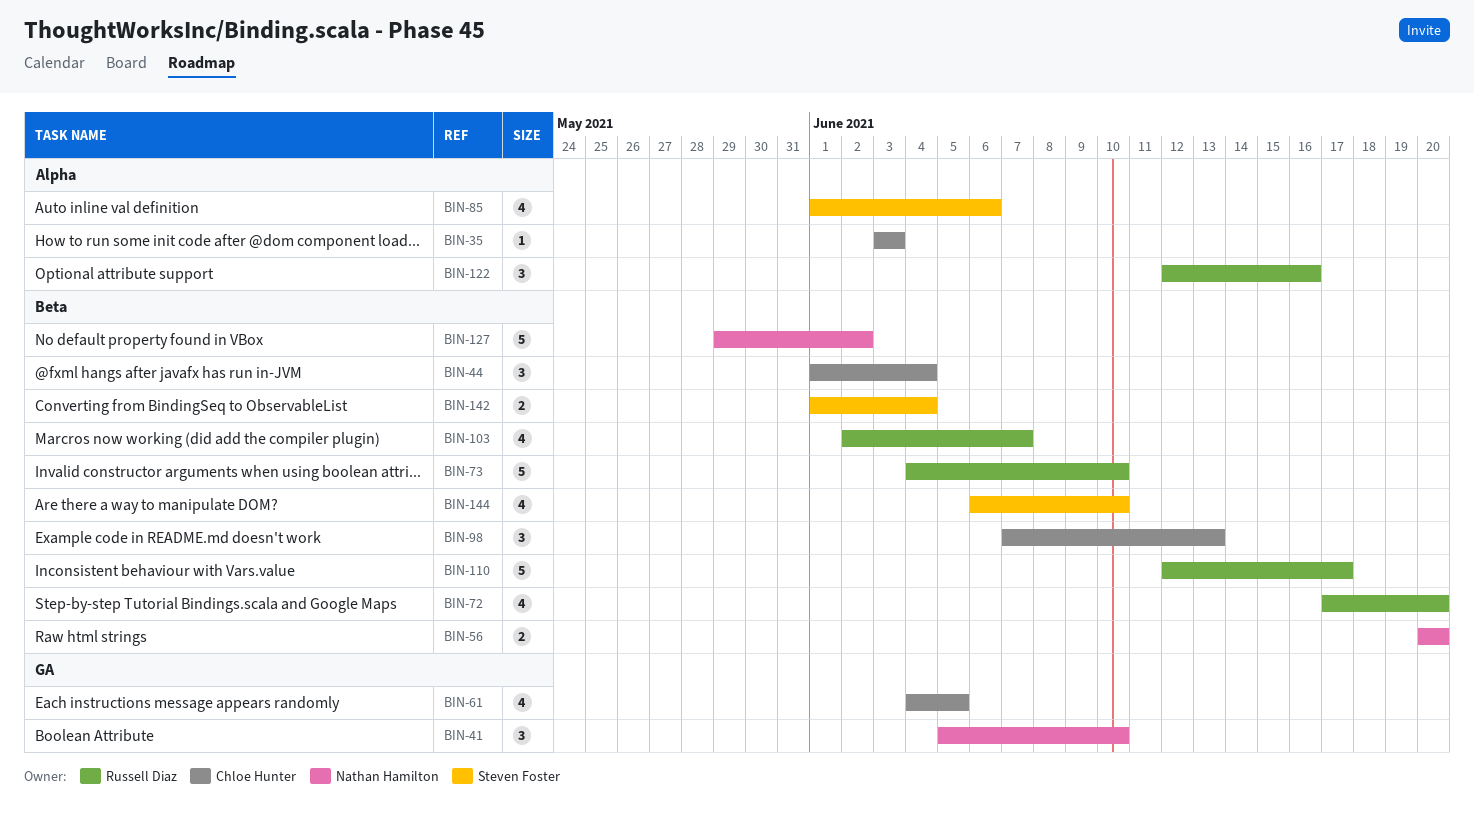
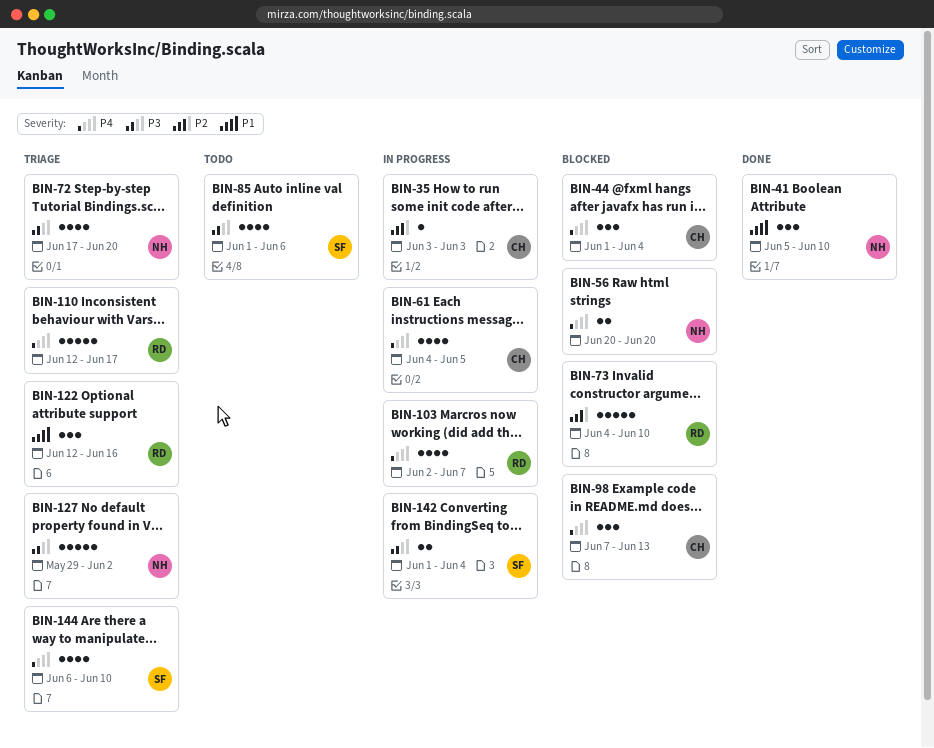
BIN-72, owner: Russell Diaz -> Nathan Hamilton

